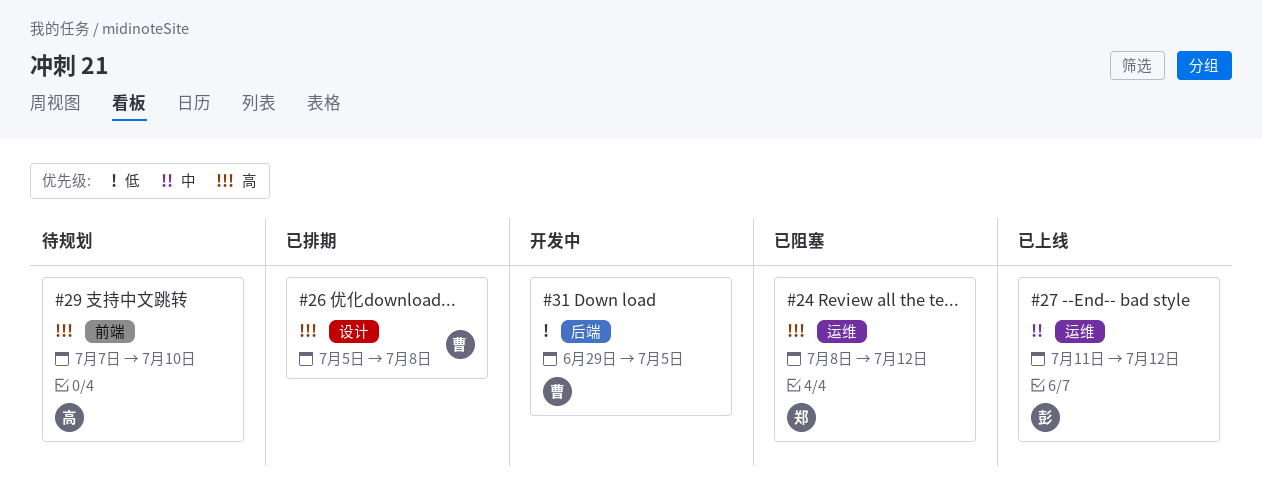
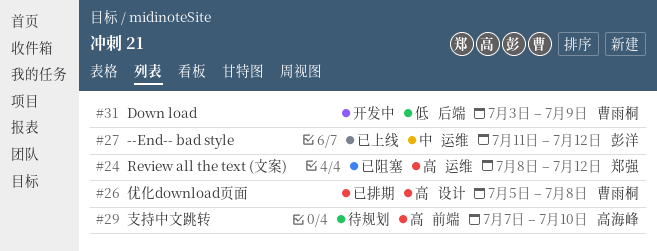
#31, start: Jun 29 -> Jul 3
#31, due: Jul 5 -> Jul 9

